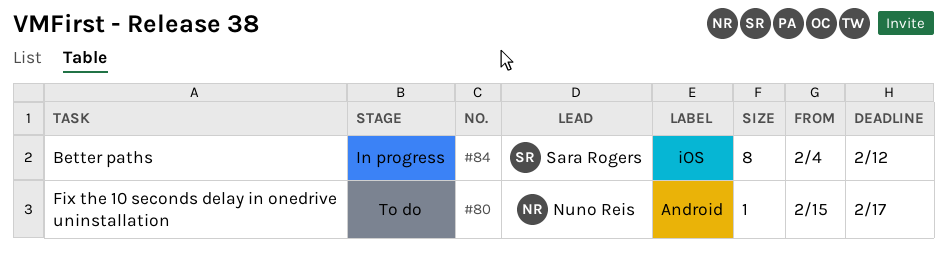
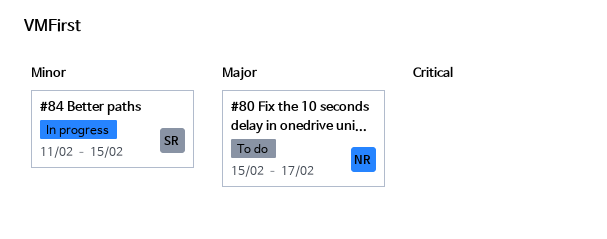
#84, start: Feb 4 -> Feb 11
#84, due: Feb 12 -> Feb 15

